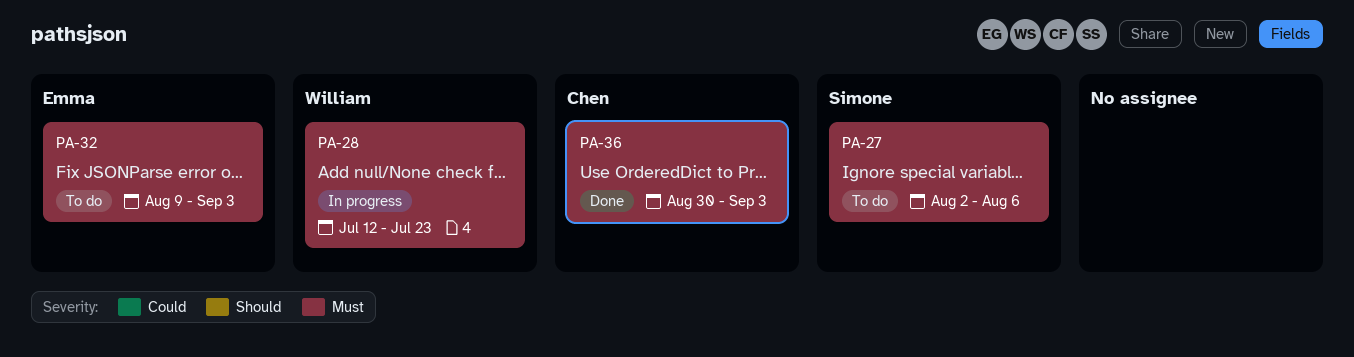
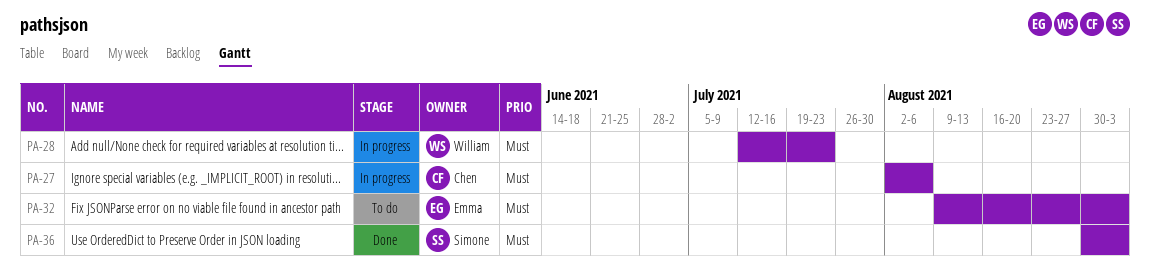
PA-27, status: To do -> In progress
PA-27, owner: Simone -> Chen
PA-36, owner: Chen -> Simone

